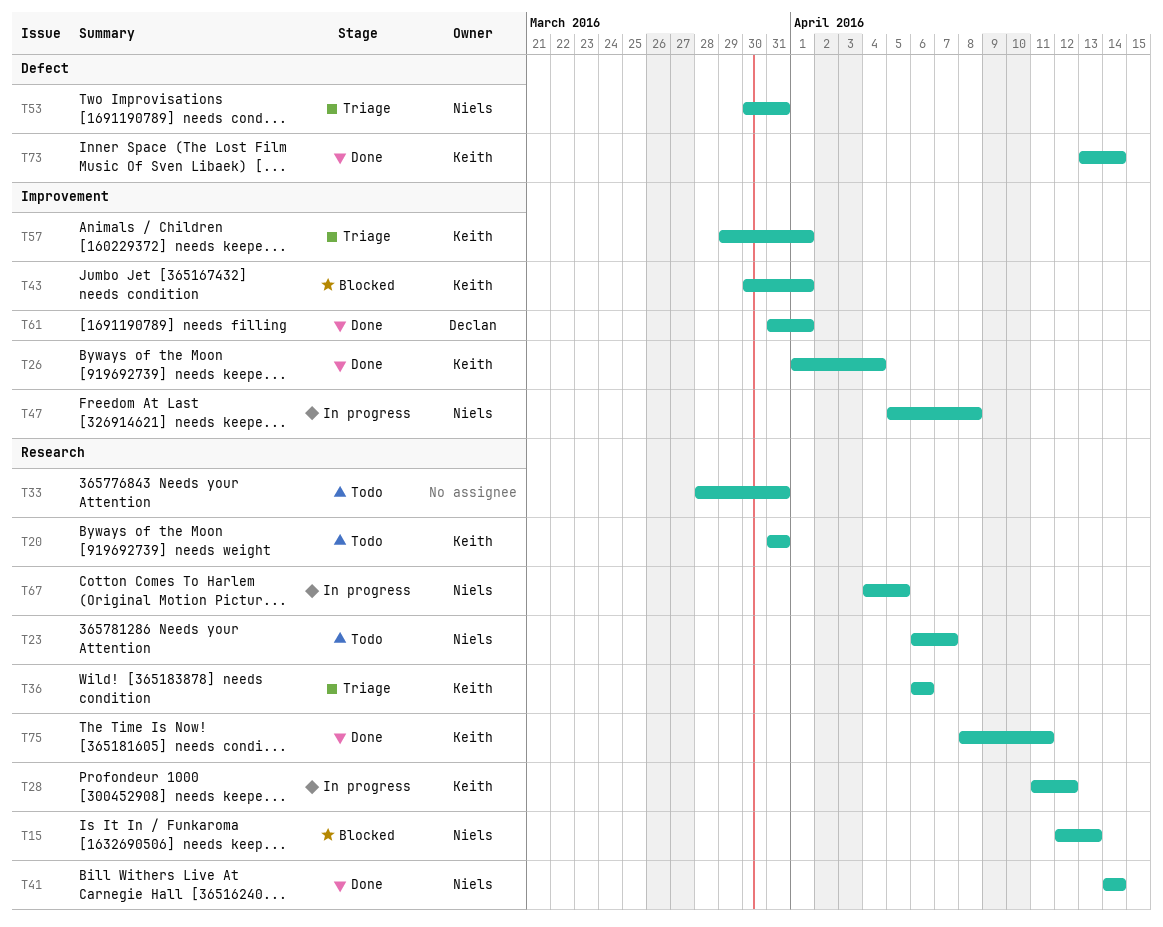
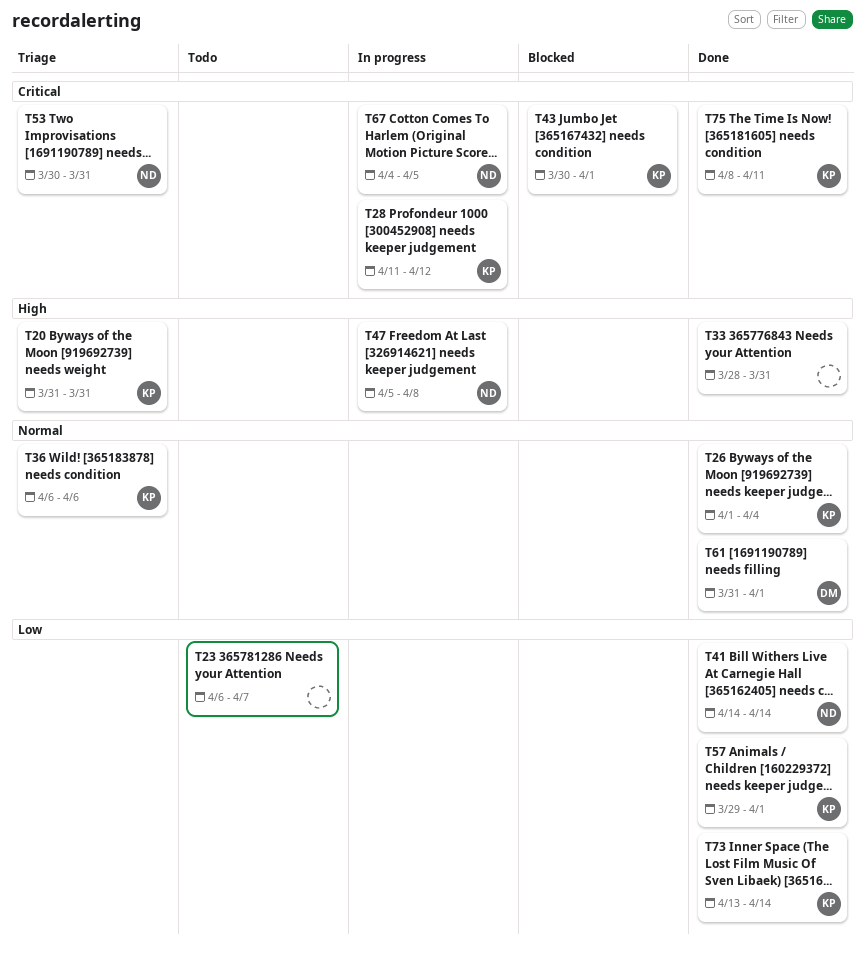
T15: present -> none
T20, status: Todo -> Triage
T23, owner: Niels -> none
T33, status: Todo -> Done
T57, status: Triage -> Done

